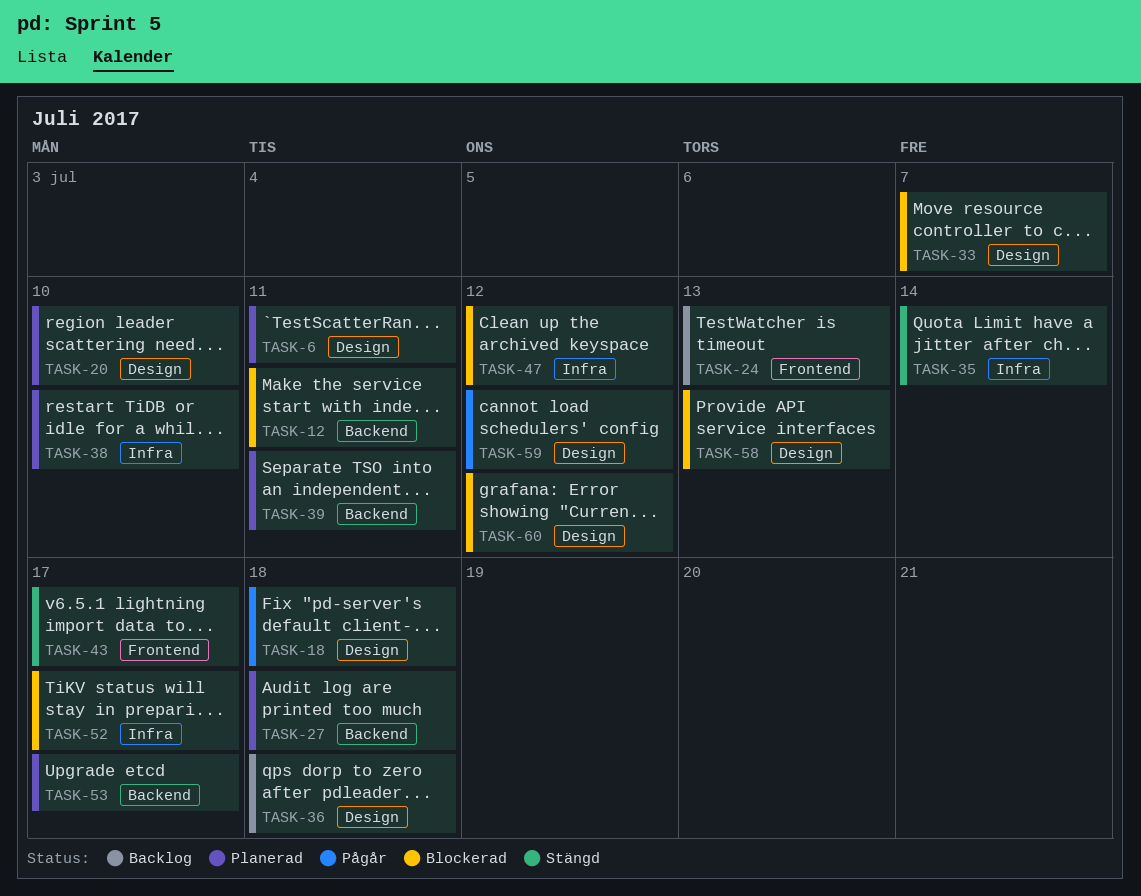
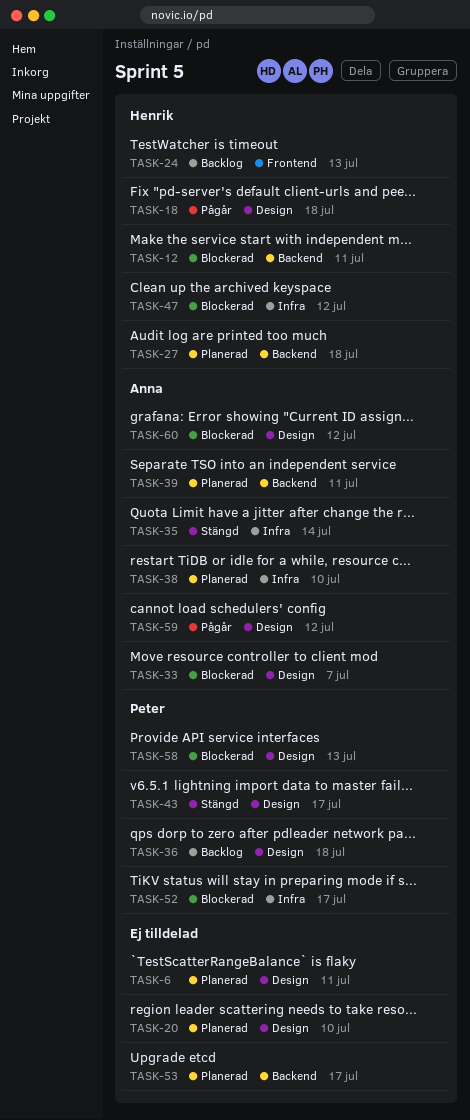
TASK-43, label: Frontend -> Design

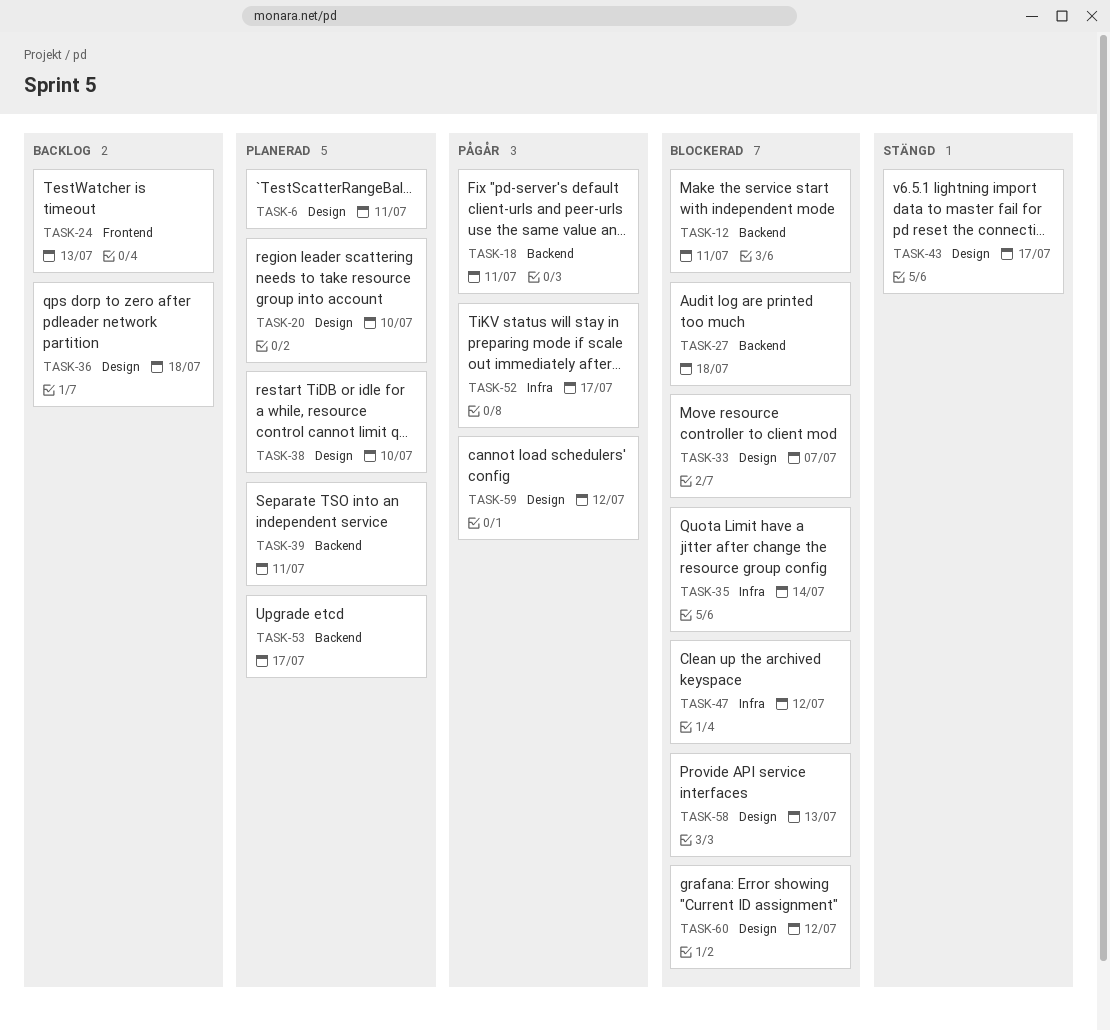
TASK-18, label: Design -> Backend
TASK-18, due: Jul 18 -> Jul 11
TASK-27, status: Planerad -> Blockerad
TASK-35, status: Stängd -> Blockerad
TASK-38, label: Infra -> Design
TASK-52, status: Blockerad -> Pågår

